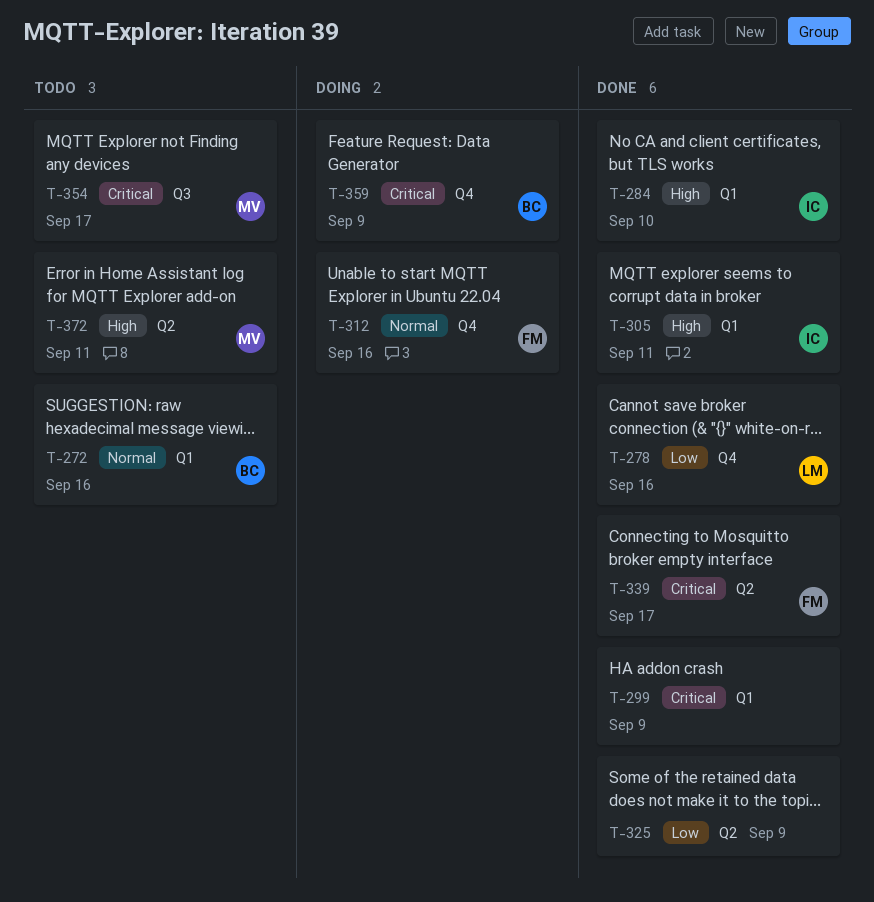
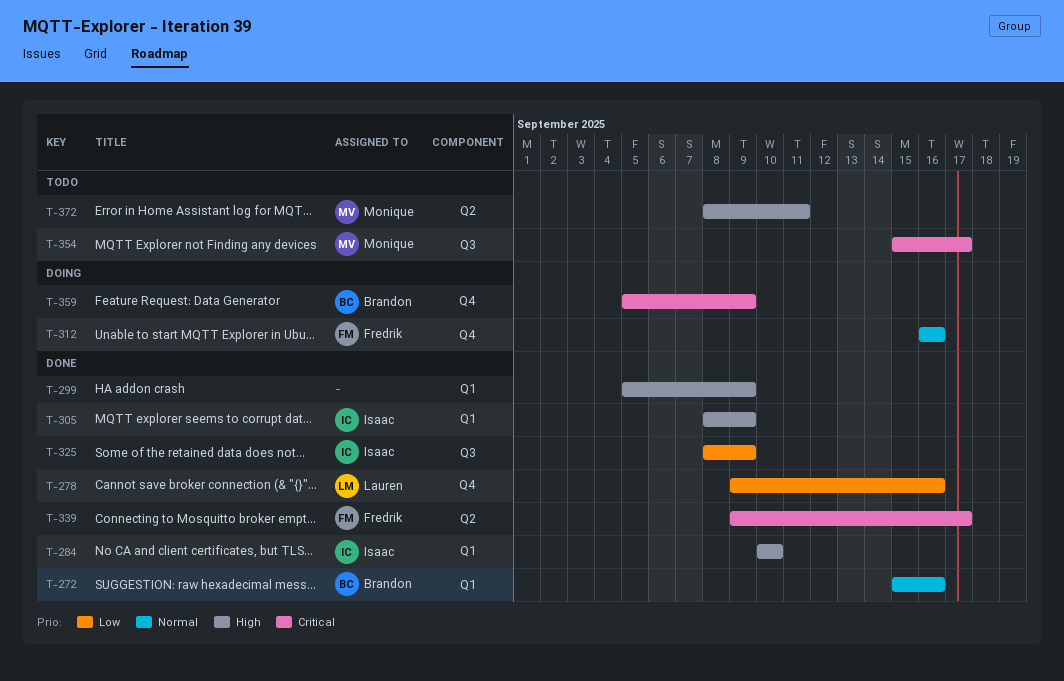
T-272, status: Todo -> Done
T-299, priority: Critical -> High
T-305, due: Sep 11 -> Sep 9
T-325, owner: none -> Isaac
T-325, label: Q2 -> Q3

